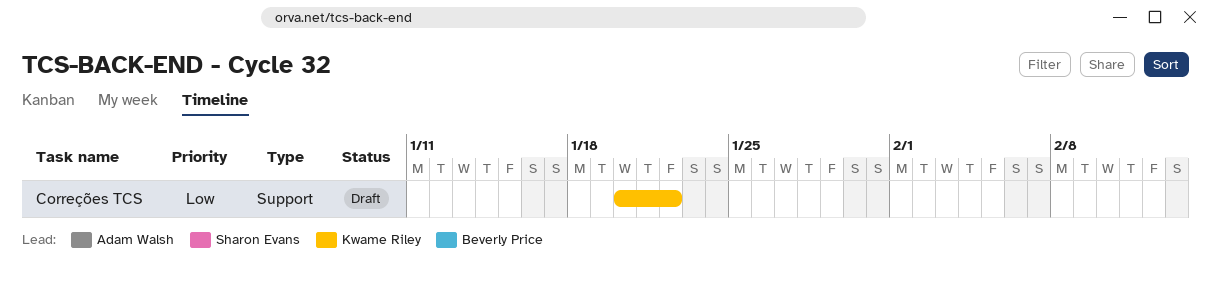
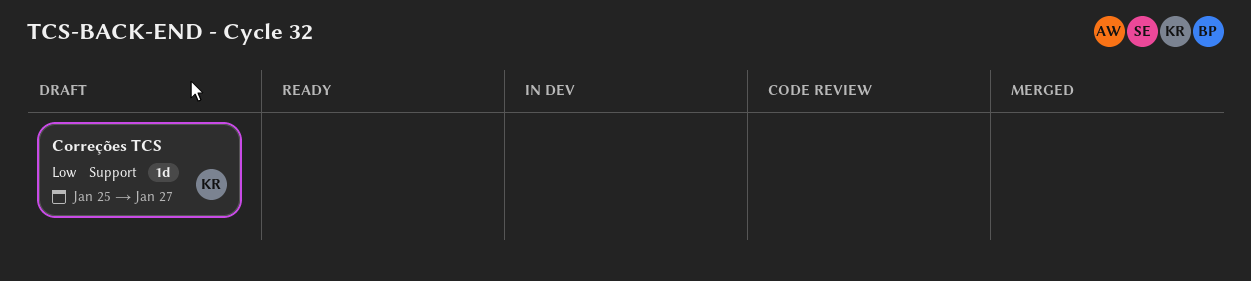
Correções TCS, start: Jan 20 -> Jan 25
Correções TCS, due: Jan 22 -> Jan 27

